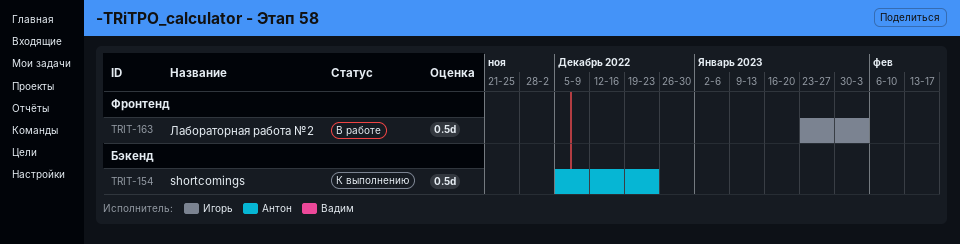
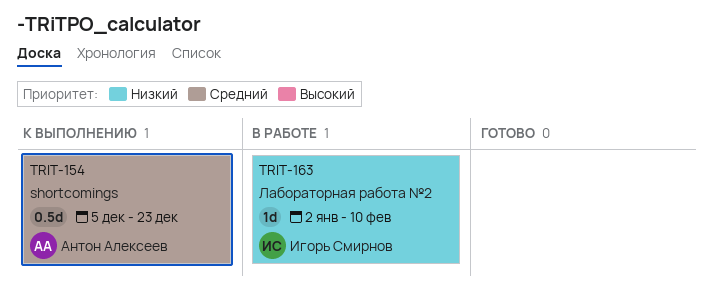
TRIT-163, estimate: 0.5d -> 1d
TRIT-163, start: Jan 23 -> Jan 2
TRIT-163, due: Feb 3 -> Feb 10

